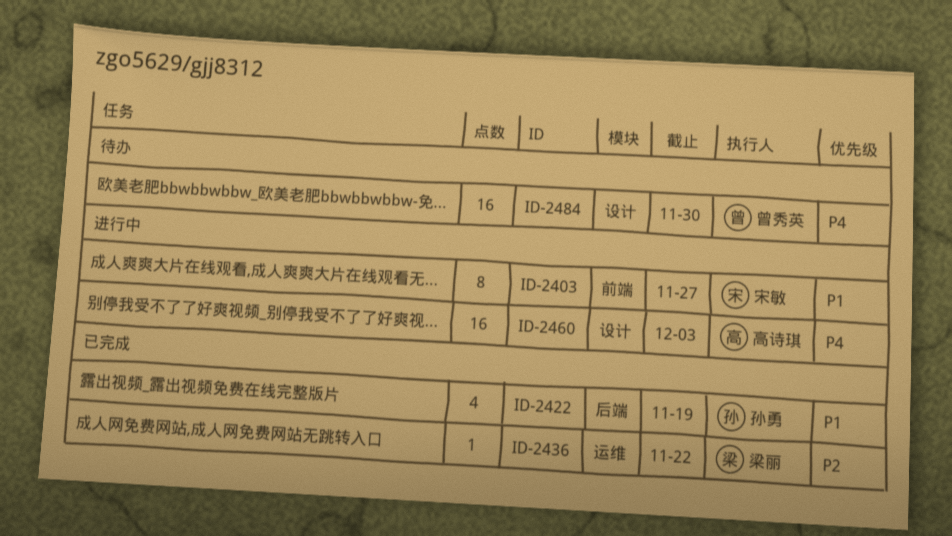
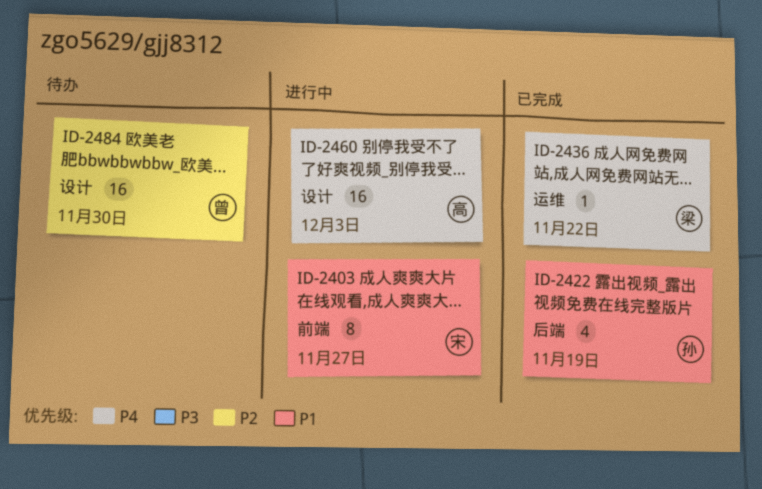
ID-2436, priority: P2 -> P4
ID-2484, priority: P4 -> P2

